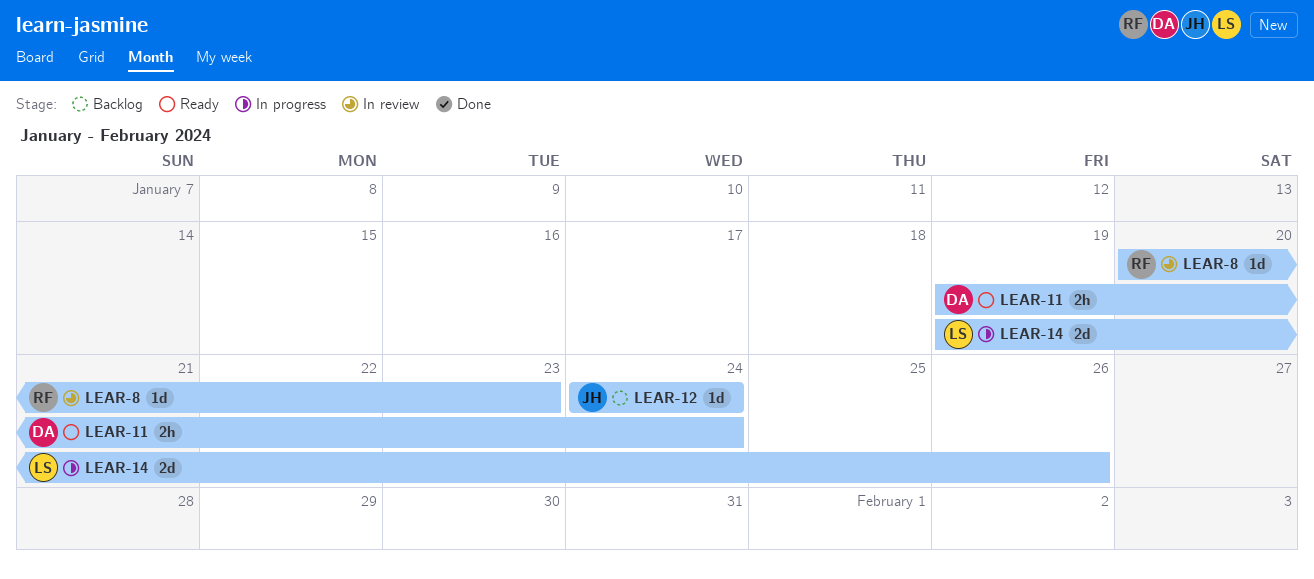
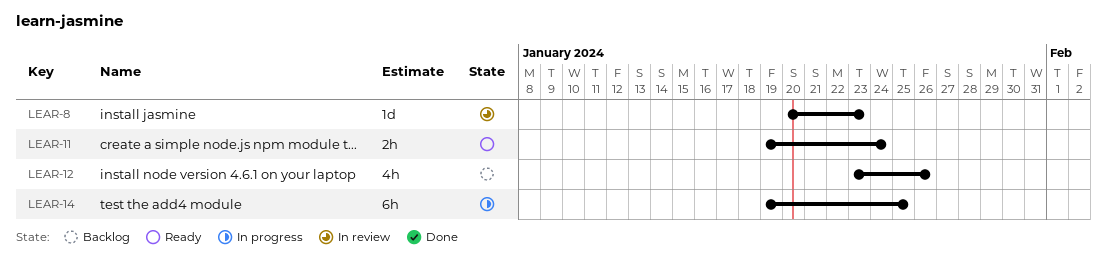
LEAR-12, estimate: 1d -> 4h
LEAR-12, start: Jan 24 -> Jan 23
LEAR-12, due: Jan 24 -> Jan 26
LEAR-14, estimate: 2d -> 6h
LEAR-14, due: Jan 26 -> Jan 25

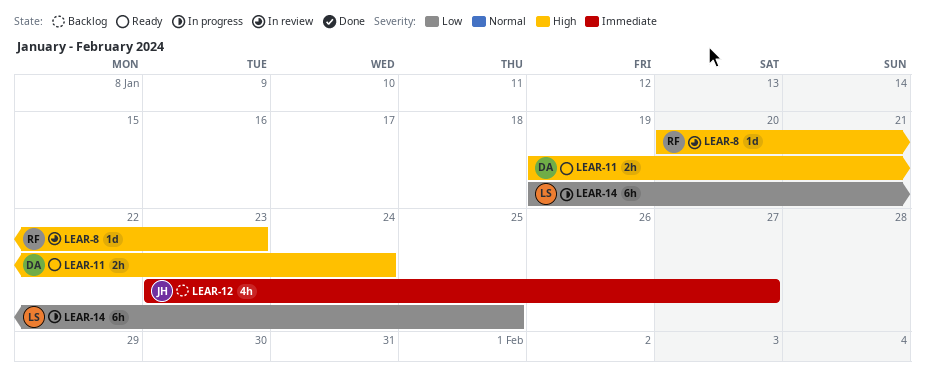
LEAR-12, due: Jan 26 -> Jan 27

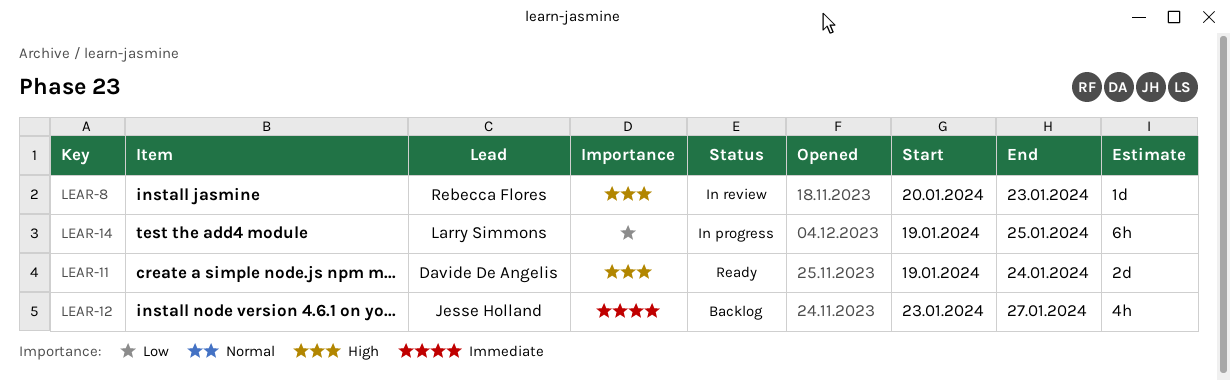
LEAR-11, estimate: 2h -> 2d

